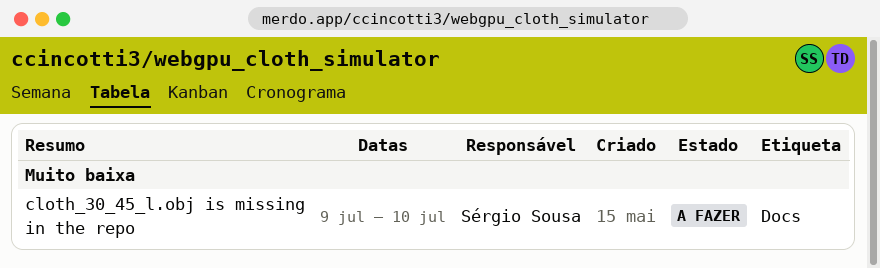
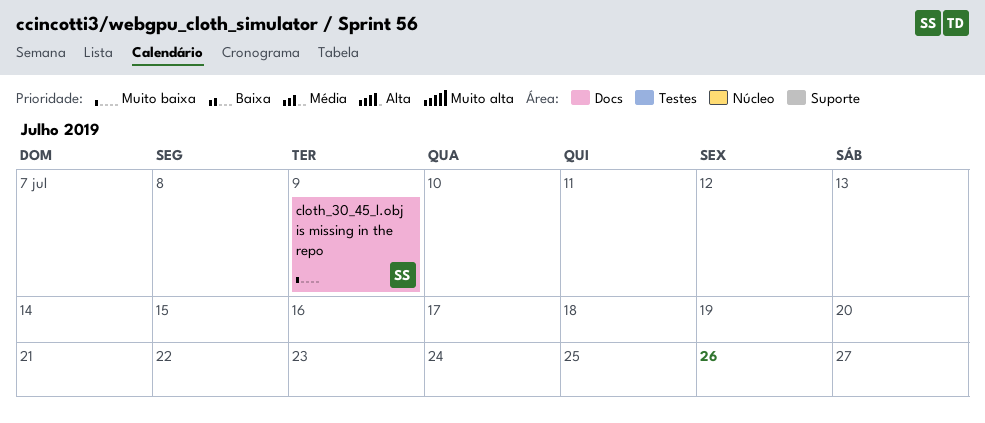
cloth_30_45_l.obj is missing in the repo, due: Jul 10 -> Jul 9

